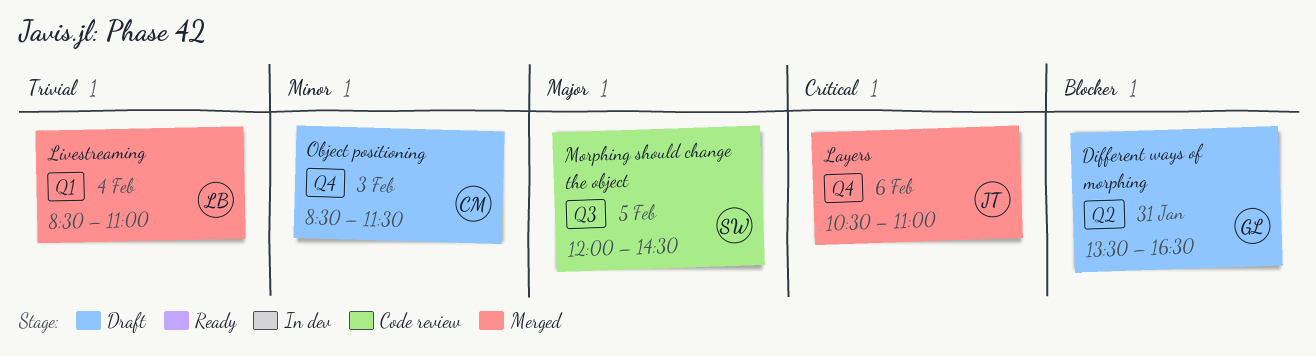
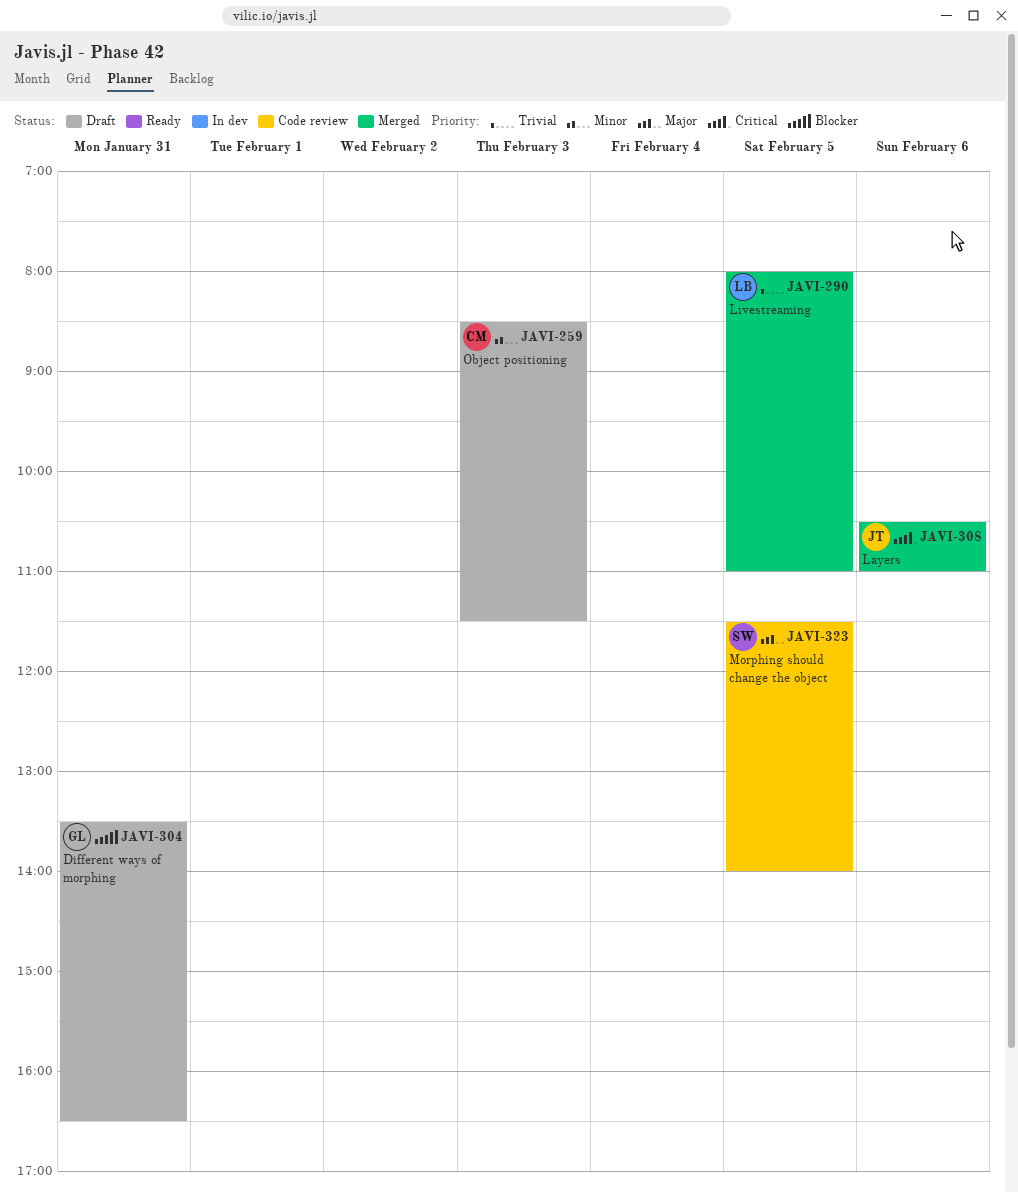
Livestreaming, day: Feb 4 -> Feb 5
Livestreaming, begins: 08:30 -> 08:00
Morphing should change the object, begins: 12:00 -> 11:30
Morphing should change the object, ends: 14:30 -> 14:00

